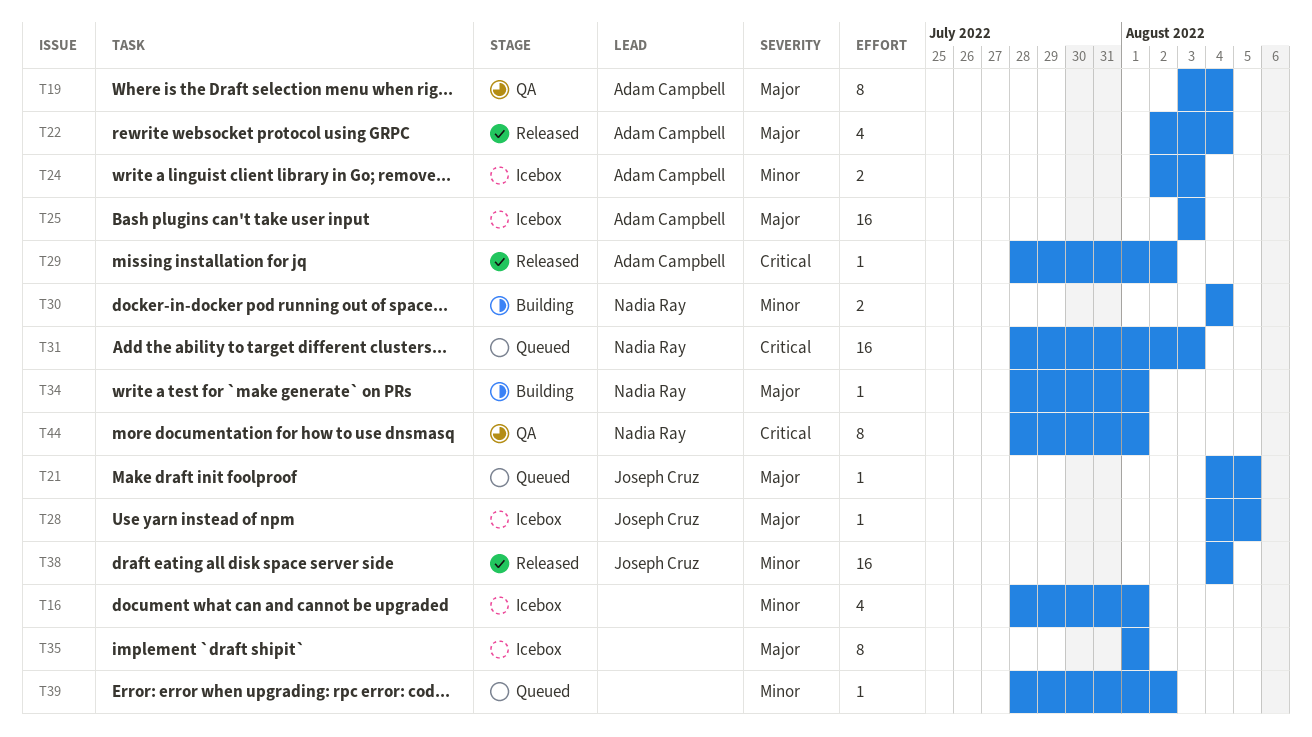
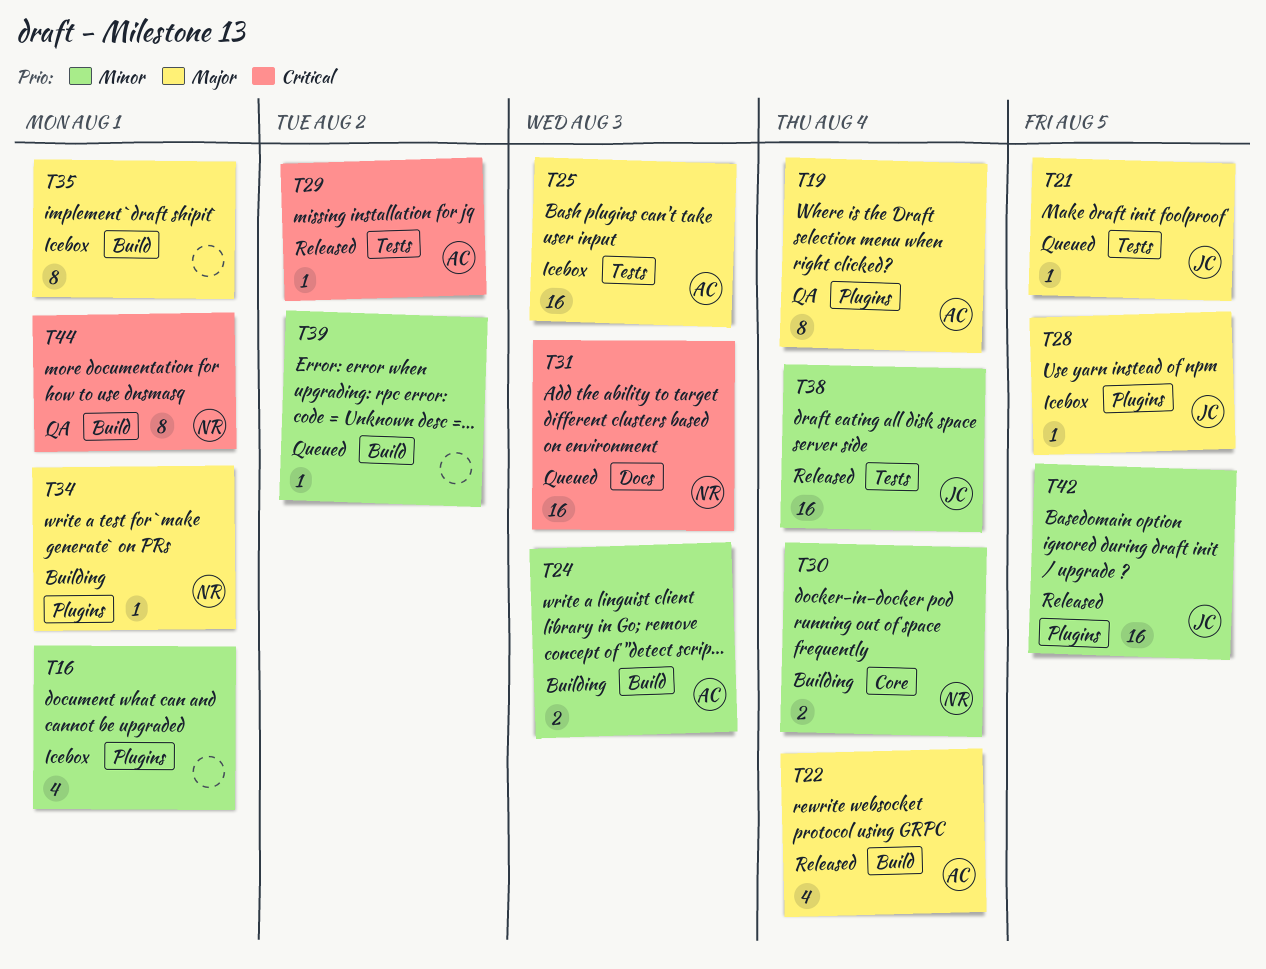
T24, status: Icebox -> Building
T42: none -> present

